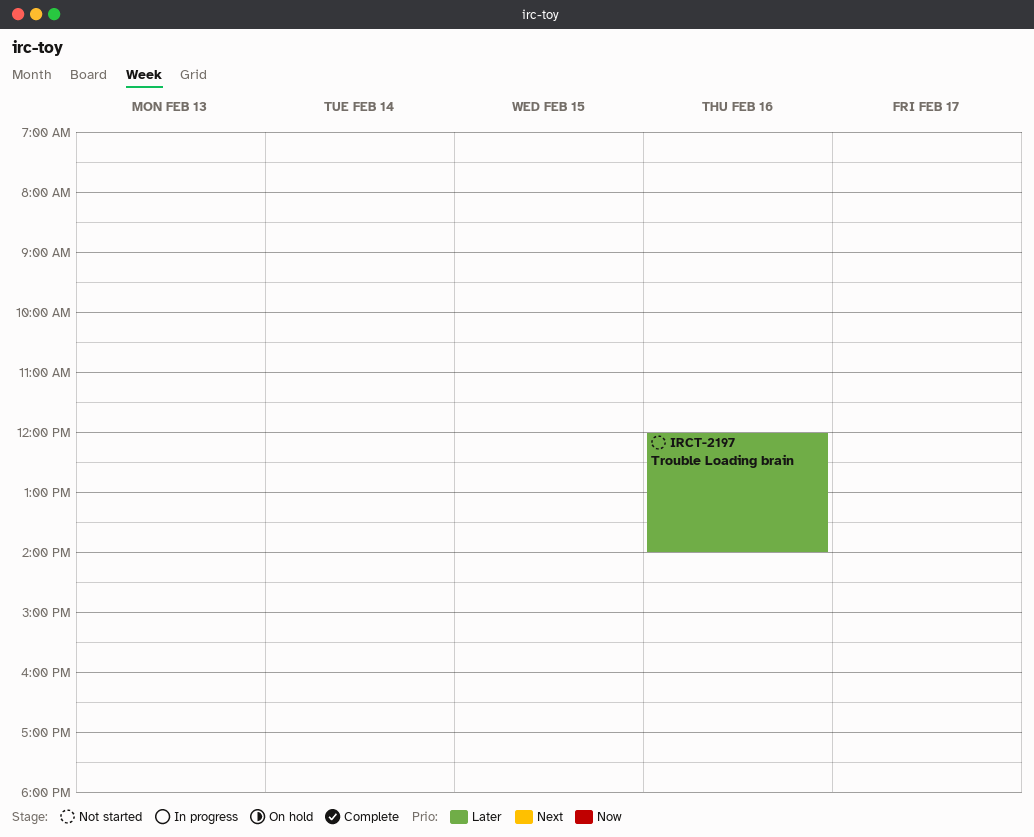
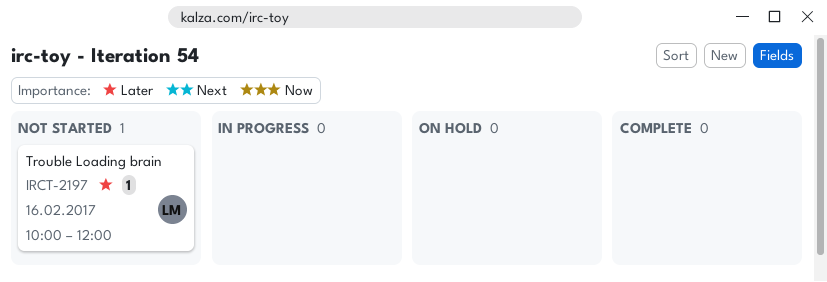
IRCT-2197, begins: 12:00 -> 10:00
IRCT-2197, ends: 14:00 -> 12:00

